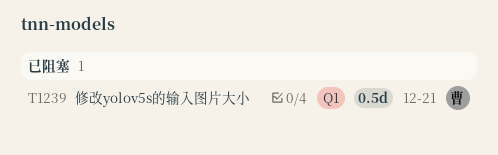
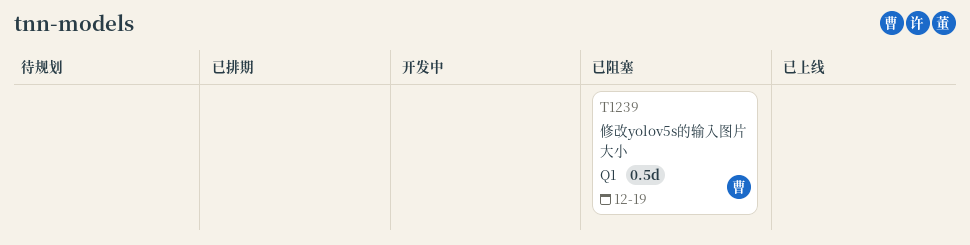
T1239, due: Dec 21 -> Dec 19

